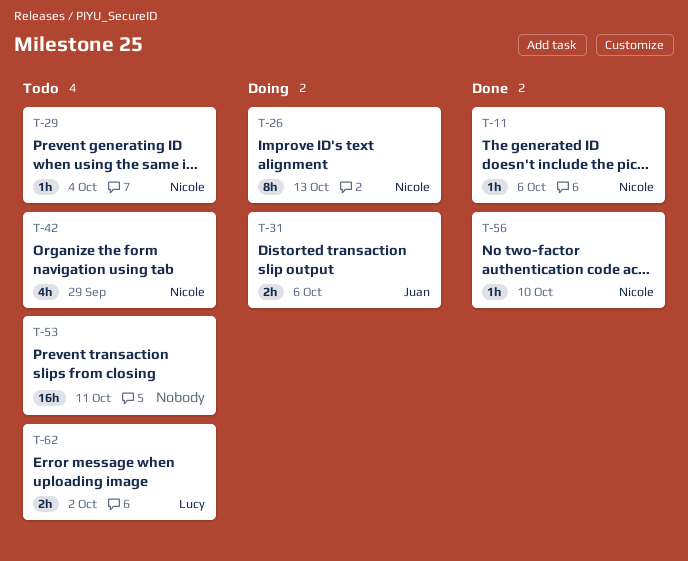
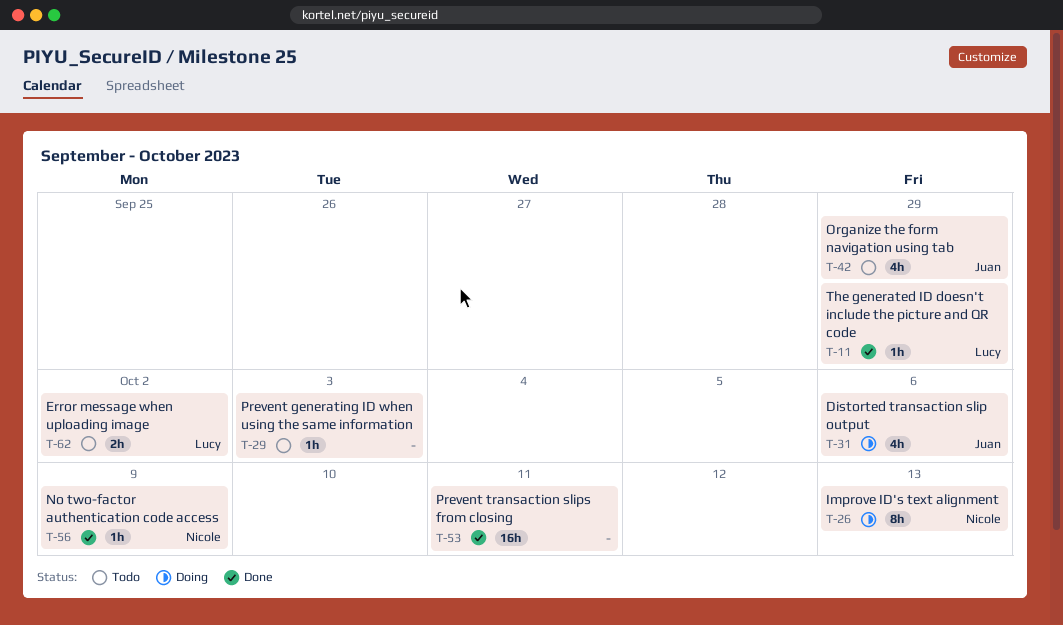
T-11, owner: Nicole -> Lucy
T-11, due: Oct 6 -> Sep 29
T-29, owner: Nicole -> none
T-29, due: Oct 4 -> Oct 3
T-31, estimate: 2h -> 4h
T-42, owner: Nicole -> Juan
T-53, status: Todo -> Done
T-56, due: Oct 10 -> Oct 9

